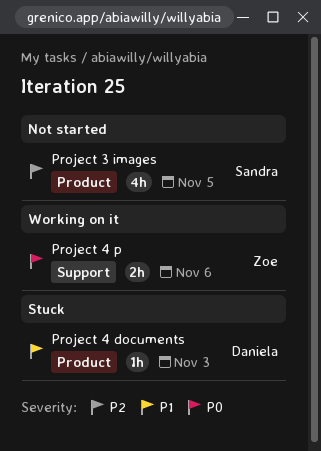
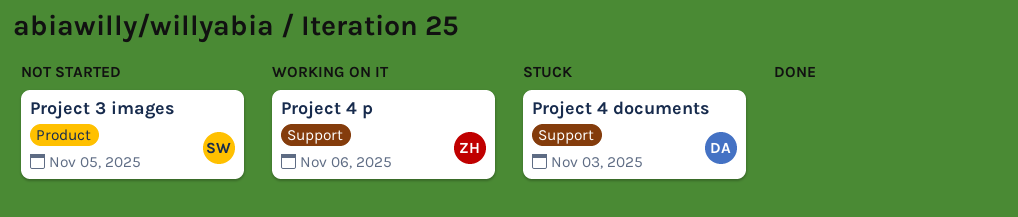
Project 4 documents, label: Product -> Support

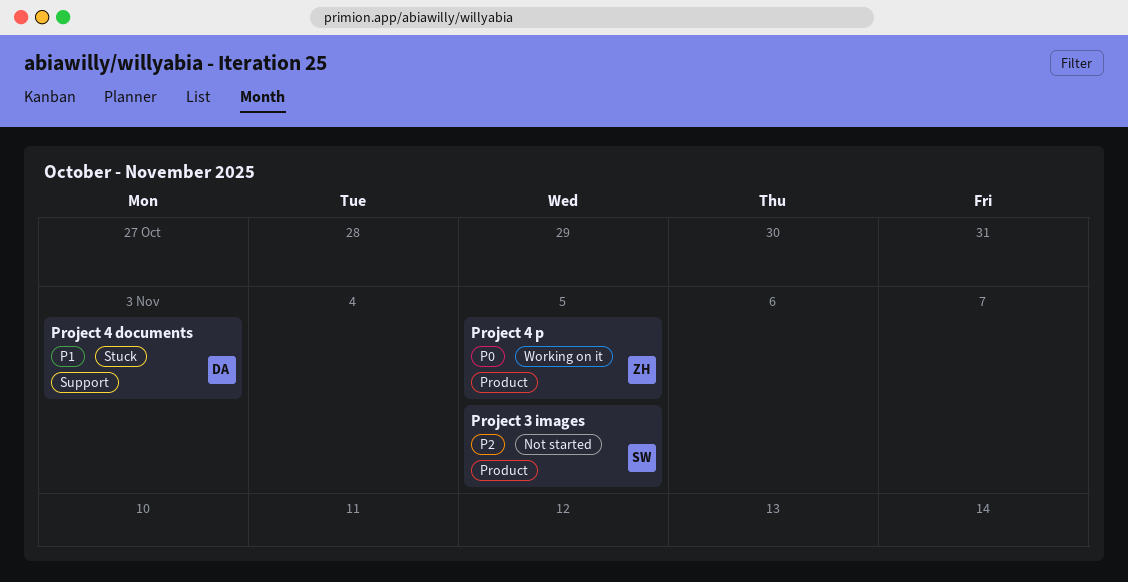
Project 4 p, label: Support -> Product
Project 4 p, due: Nov 6 -> Nov 5

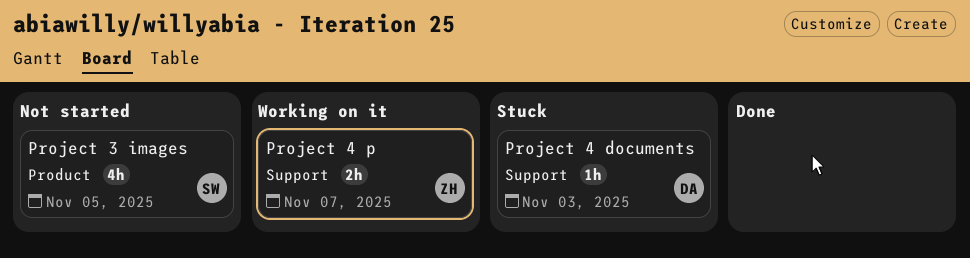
Project 4 p, label: Product -> Support
Project 4 p, due: Nov 5 -> Nov 7

